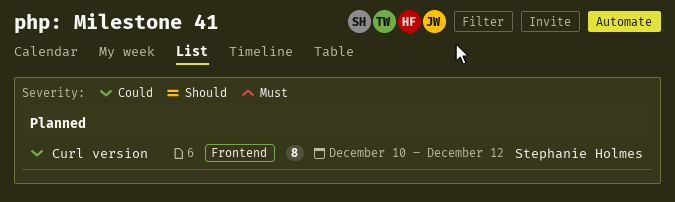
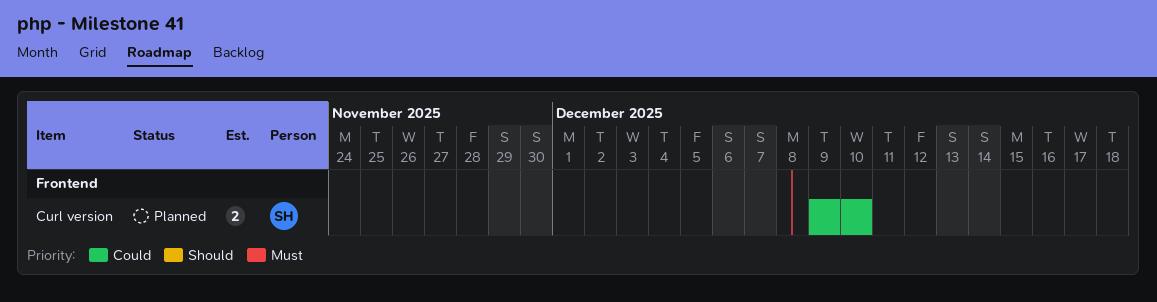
Curl version, estimate: 8 -> 2
Curl version, start: Dec 10 -> Dec 9
Curl version, due: Dec 12 -> Dec 10

